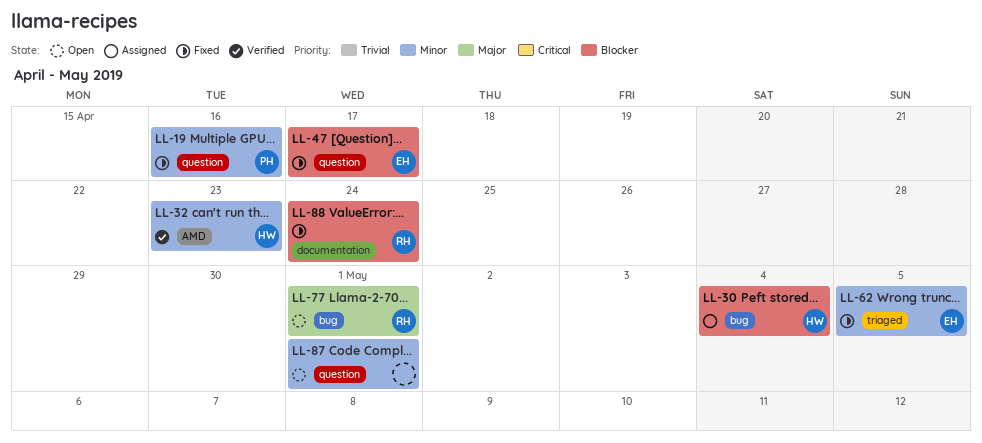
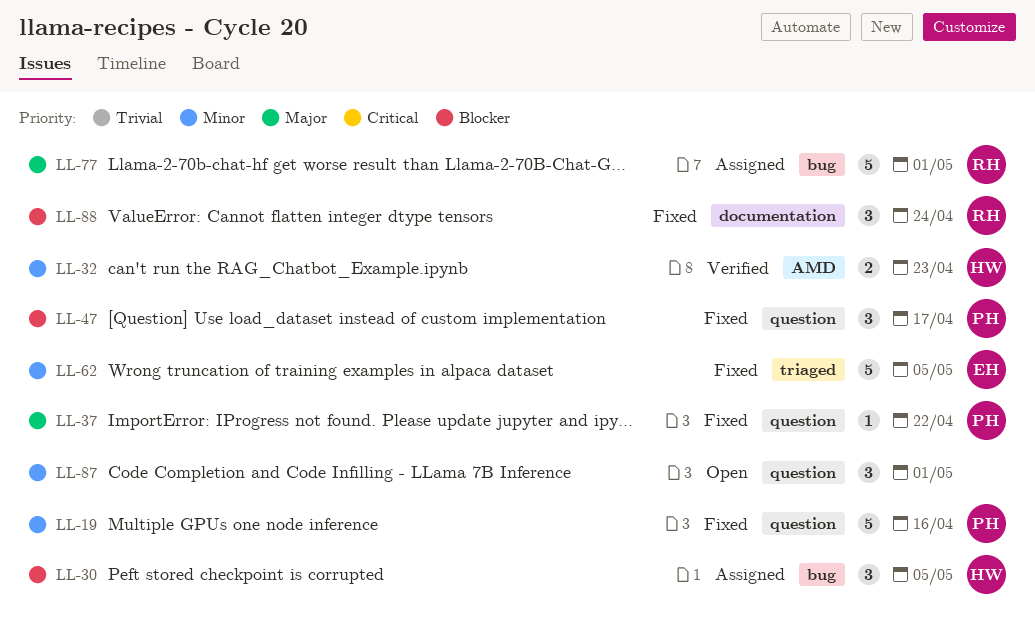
LL-30, due: May 4 -> May 5
LL-37: none -> present
LL-47, owner: EH -> PH
LL-77, status: Open -> Assigned

